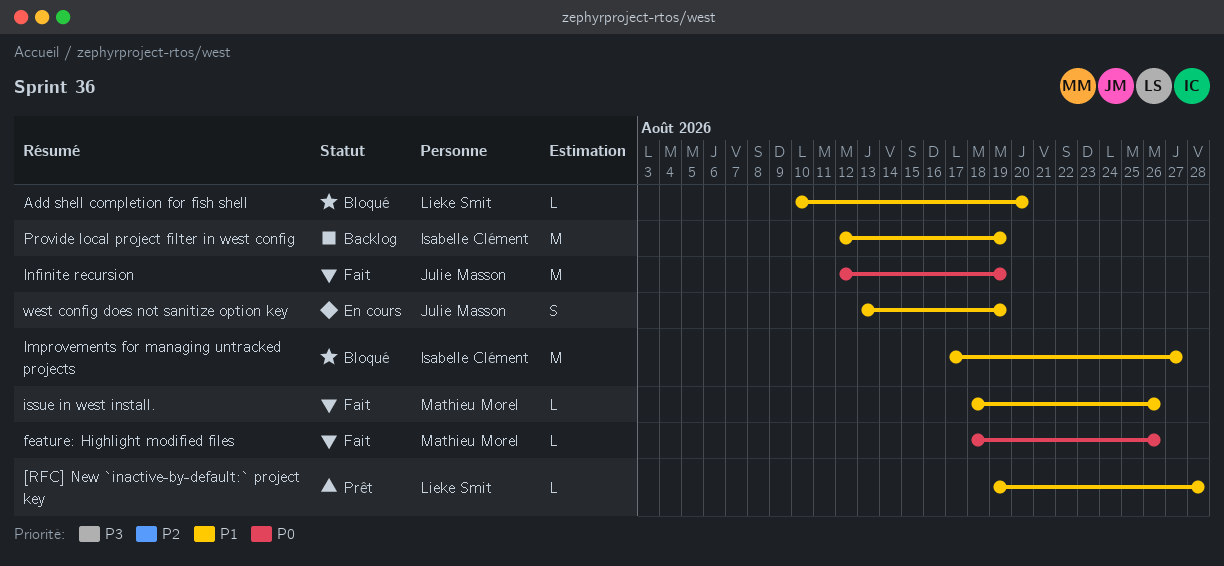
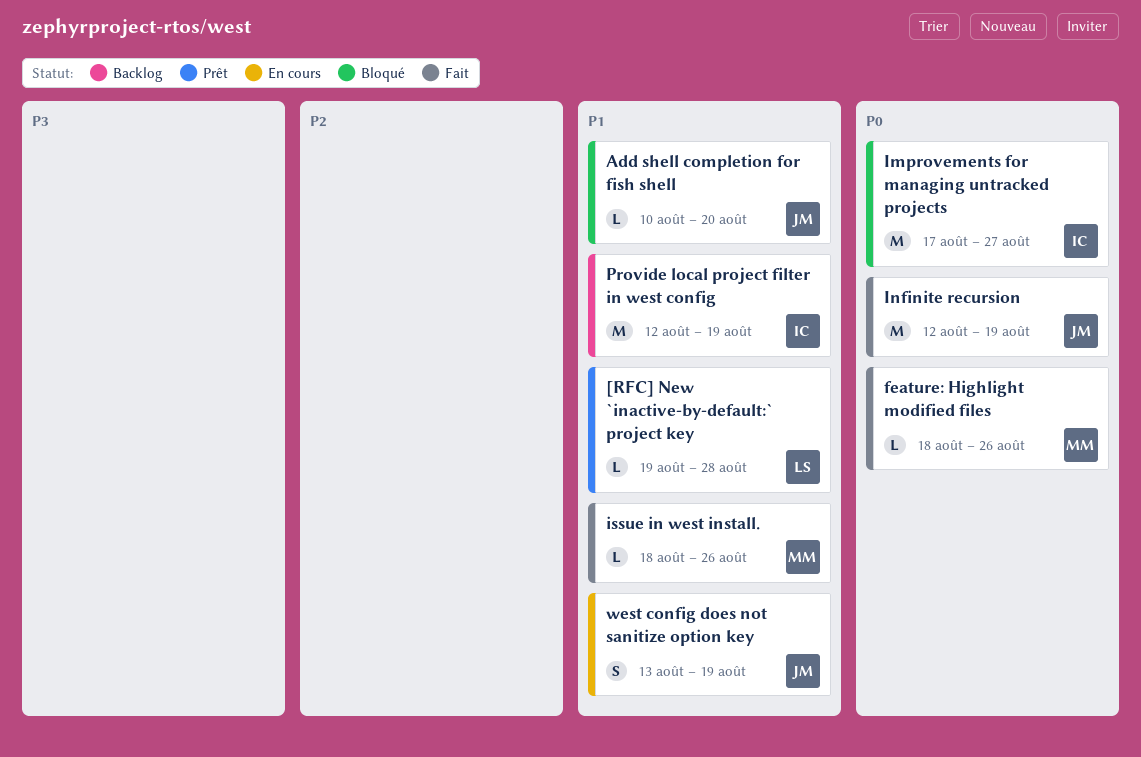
Add shell completion for fish shell, owner: Lieke Smit -> Julie Masson
Improvements for managing untracked projects, priority: P1 -> P0

